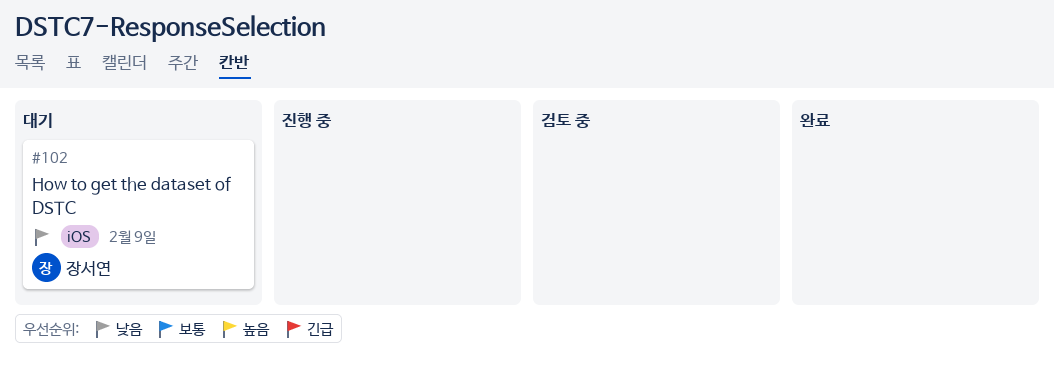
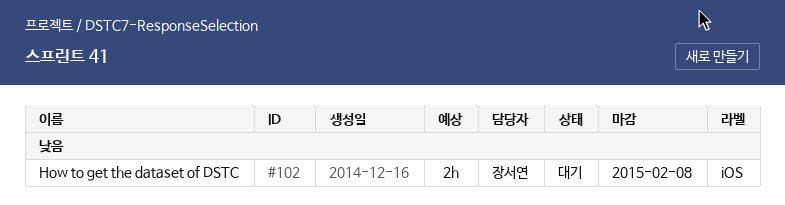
#102, due: Feb 9 -> Feb 8

